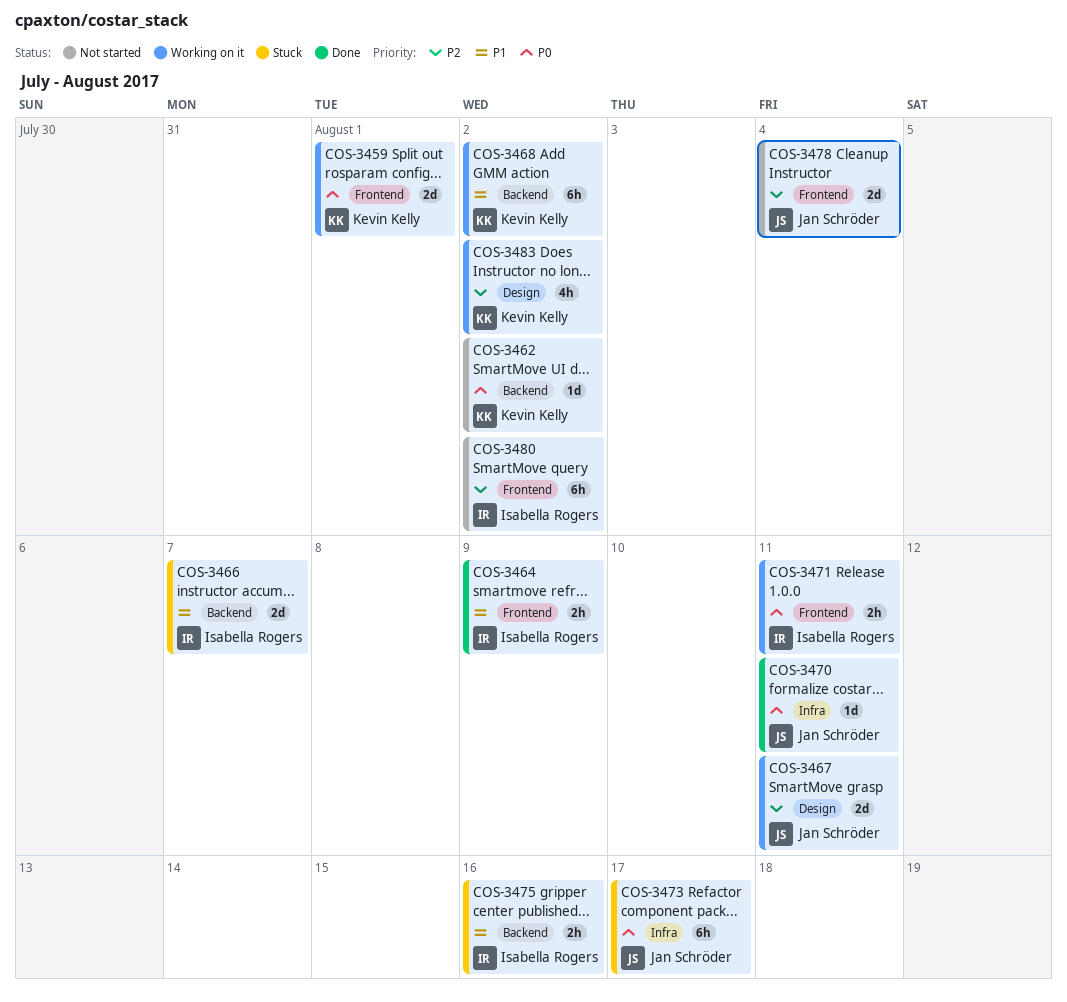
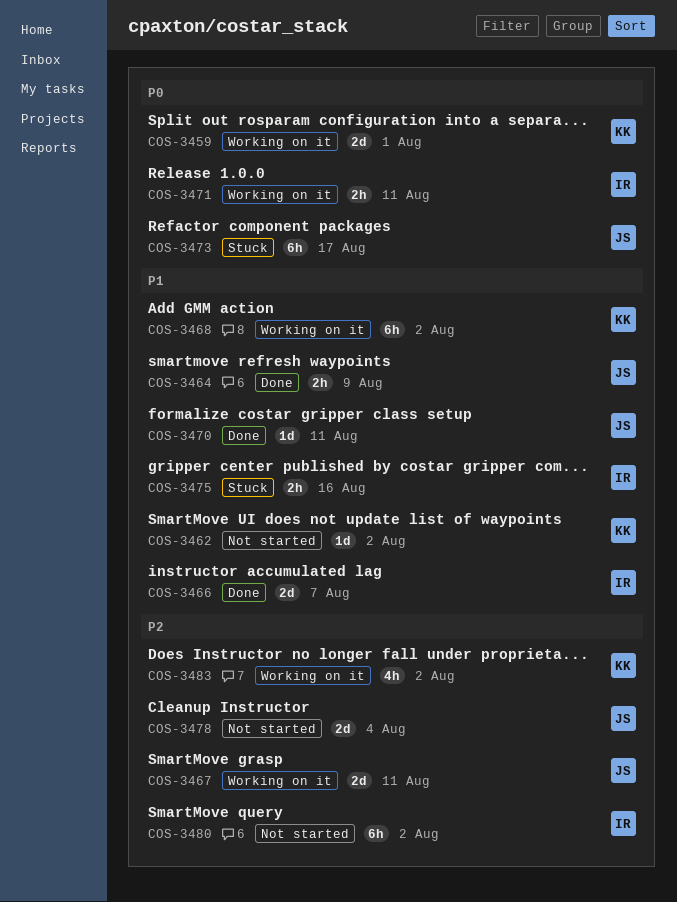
COS-3462, priority: P0 -> P1
COS-3464, owner: Isabella Rogers -> Jan Schröder
COS-3466, status: Stuck -> Done
COS-3470, priority: P0 -> P1

